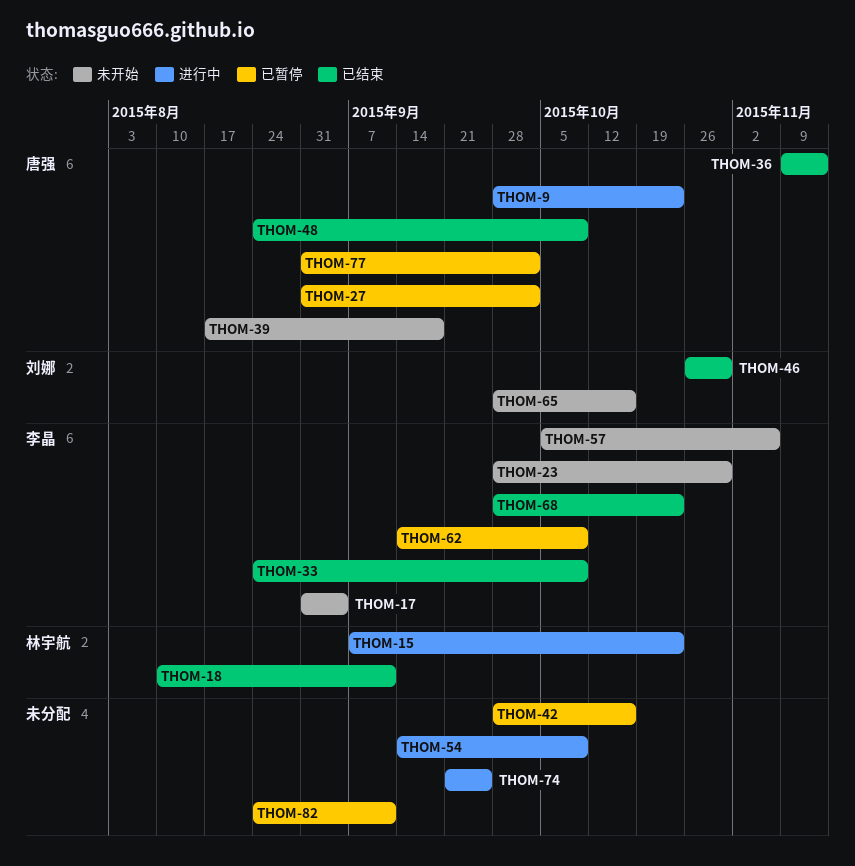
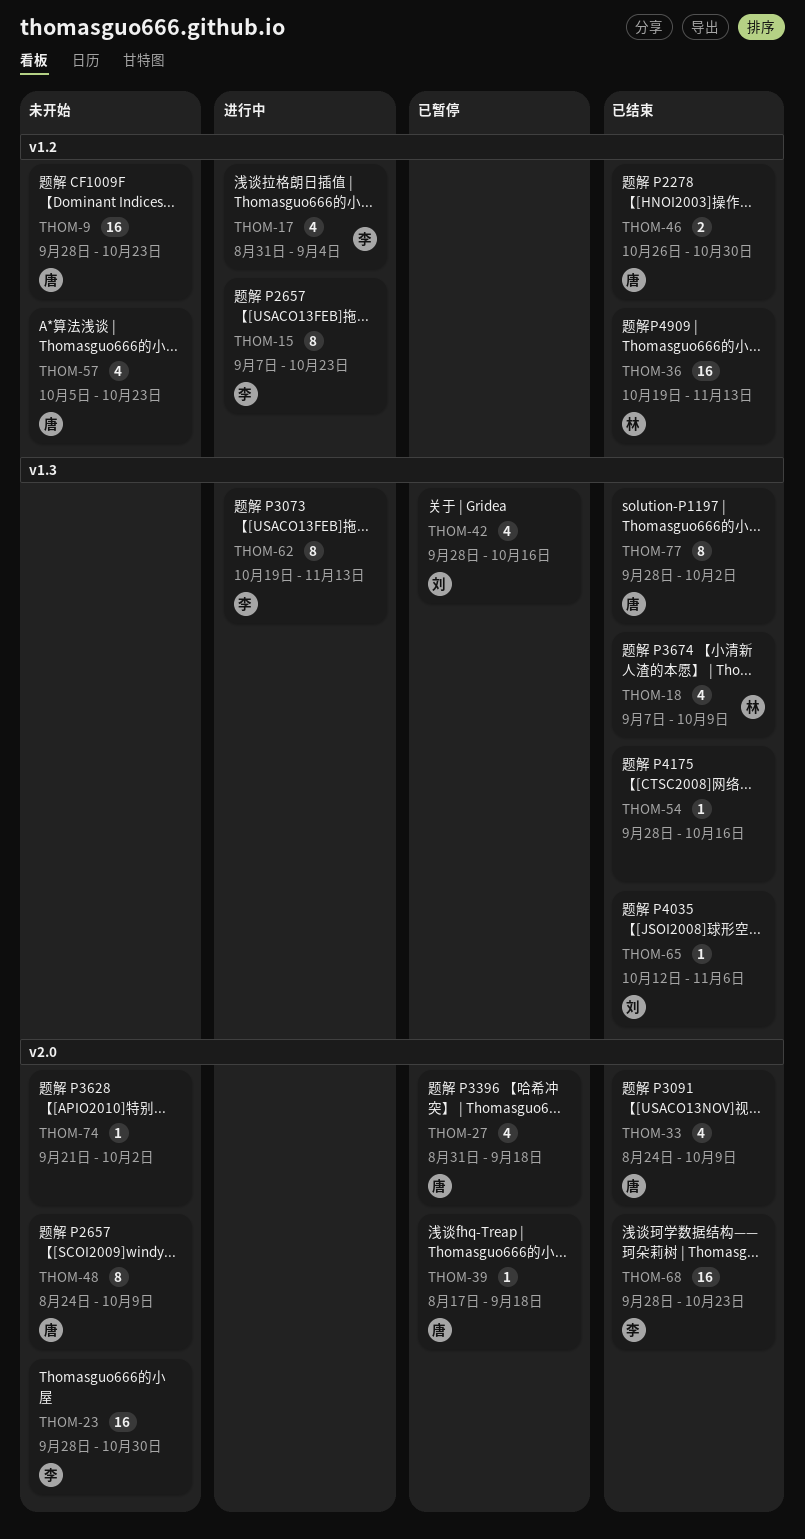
THOM-9, status: 进行中 -> 未开始
THOM-15, owner: 林宇航 -> 李晶
THOM-17, status: 未开始 -> 进行中
THOM-18, start: Aug 10 -> Sep 7
THOM-18, due: Sep 11 -> Oct 9
THOM-27, due: Oct 2 -> Sep 18
THOM-33, owner: 李晶 -> 唐强
THOM-36, owner: 唐强 -> 林宇航
THOM-36, start: Nov 9 -> Oct 19
THOM-39, status: 未开始 -> 已暂停
THOM-42, owner: none -> 刘娜
THOM-46, owner: 刘娜 -> 唐强
THOM-48, status: 已结束 -> 未开始
THOM-54, status: 进行中 -> 已结束
THOM-54, start: Sep 14 -> Sep 28
THOM-54, due: Oct 9 -> Oct 16
THOM-57, owner: 李晶 -> 唐强
THOM-57, due: Nov 6 -> Oct 23
THOM-62, status: 已暂停 -> 进行中
THOM-62, start: Sep 14 -> Oct 19
THOM-62, due: Oct 9 -> Nov 13
THOM-65, status: 未开始 -> 已结束
THOM-65, start: Sep 28 -> Oct 12
THOM-65, due: Oct 16 -> Nov 6
THOM-74, status: 进行中 -> 未开始
THOM-74, due: Sep 25 -> Oct 2
THOM-77, status: 已暂停 -> 已结束
THOM-77, start: Aug 31 -> Sep 28
THOM-82: present -> none

